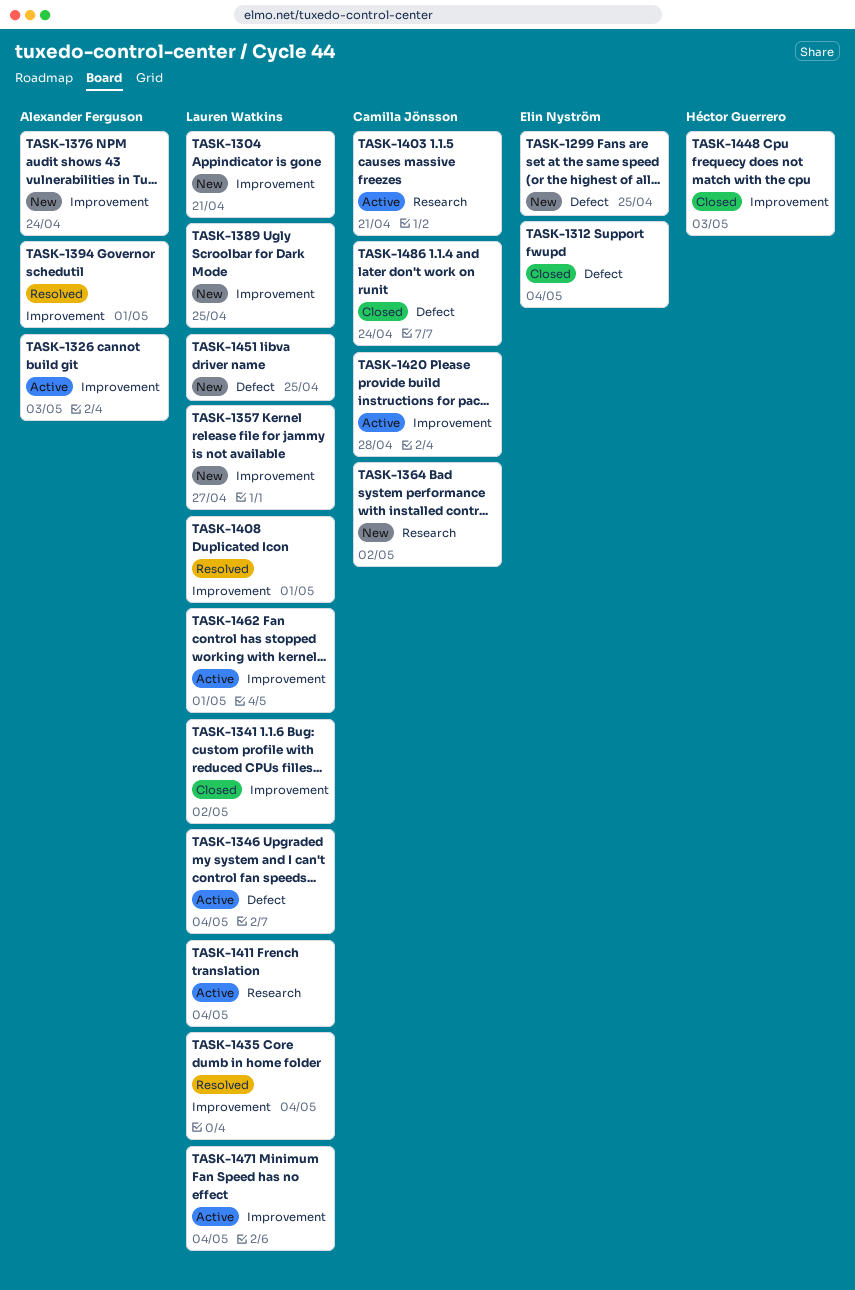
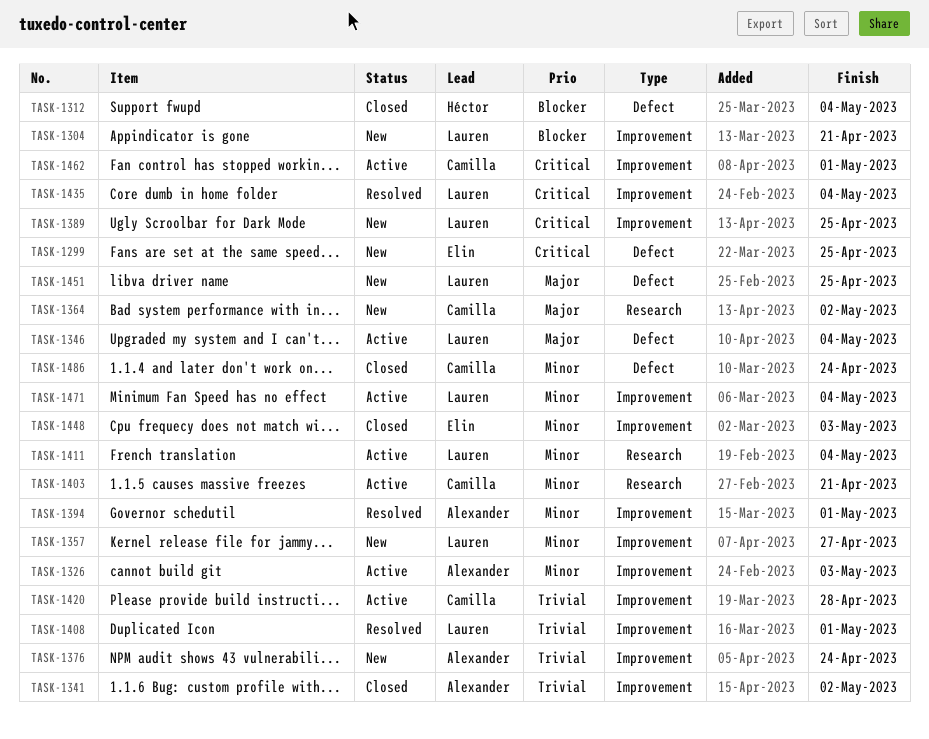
TASK-1312, owner: Elin Nyström -> Héctor Guerrero
TASK-1341, owner: Lauren Watkins -> Alexander Ferguson
TASK-1448, owner: Héctor Guerrero -> Elin Nyström
TASK-1462, owner: Lauren Watkins -> Camilla Jönsson

